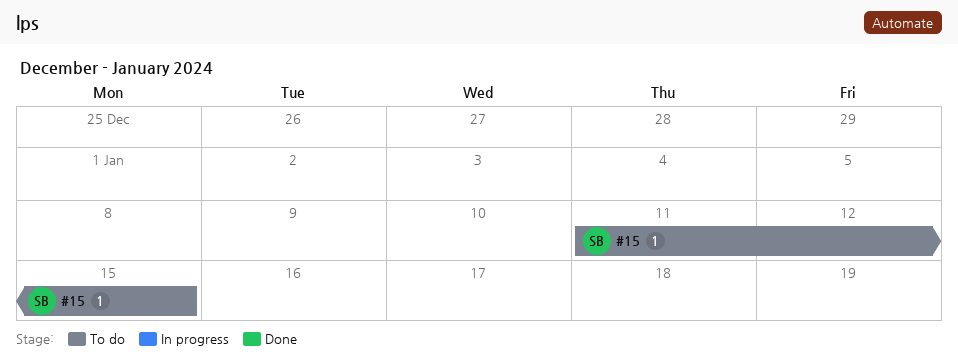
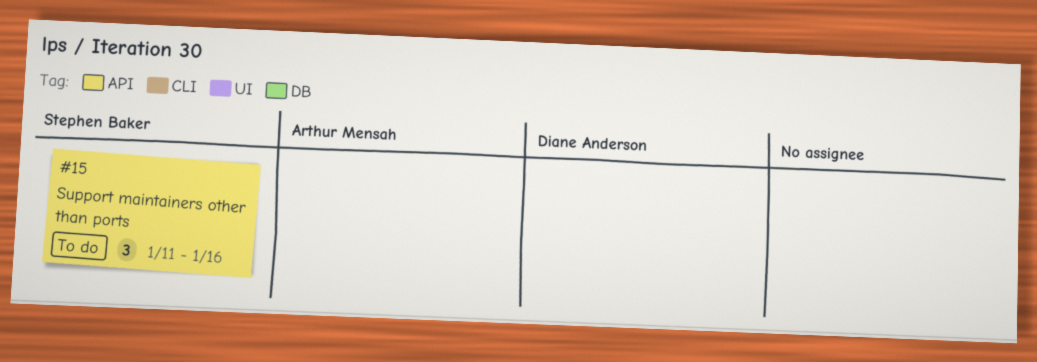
#15, estimate: 1 -> 3
#15, due: Jan 15 -> Jan 16

